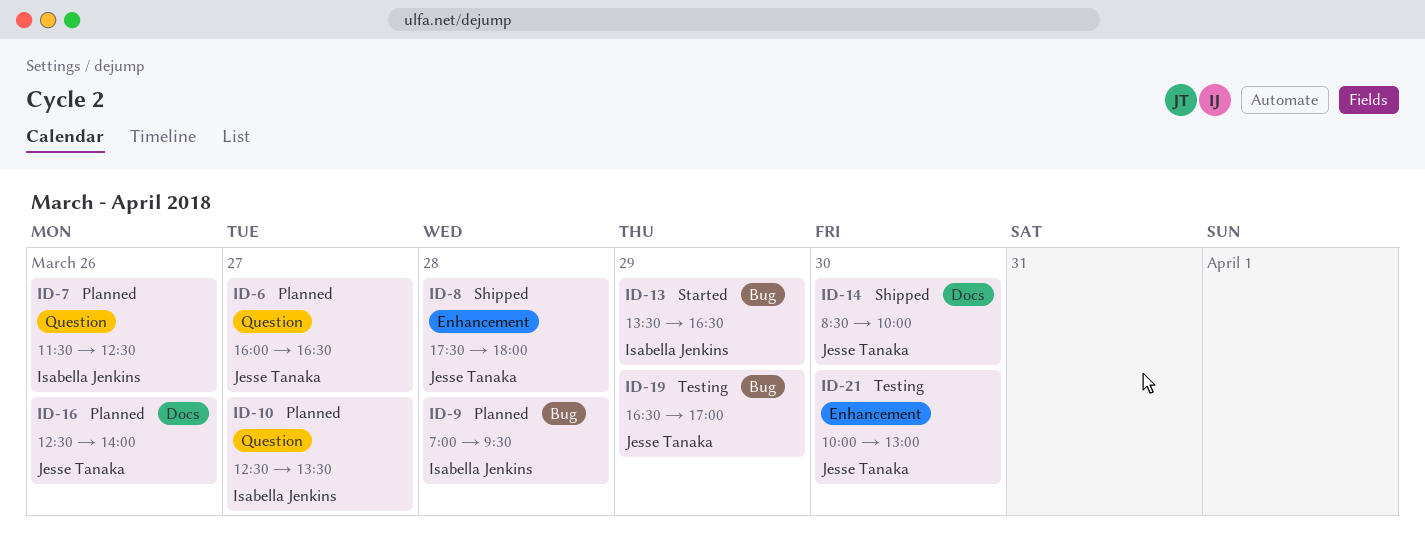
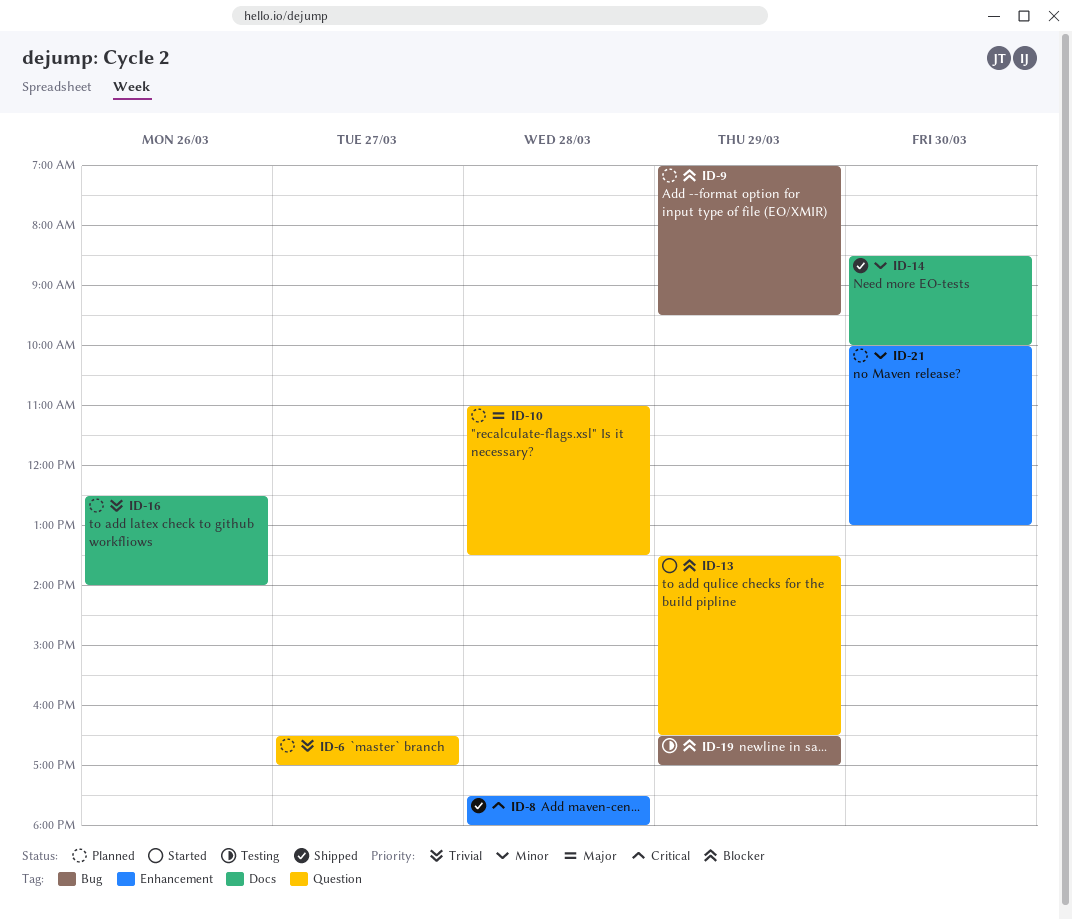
ID-6, begins: 16:00 -> 16:30
ID-6, ends: 16:30 -> 17:00
ID-7: present -> none
ID-9, day: Mar 28 -> Mar 29
ID-10, day: Mar 27 -> Mar 28
ID-10, begins: 12:30 -> 11:00
ID-13, label: Bug -> Question
ID-21, status: Testing -> Planned

